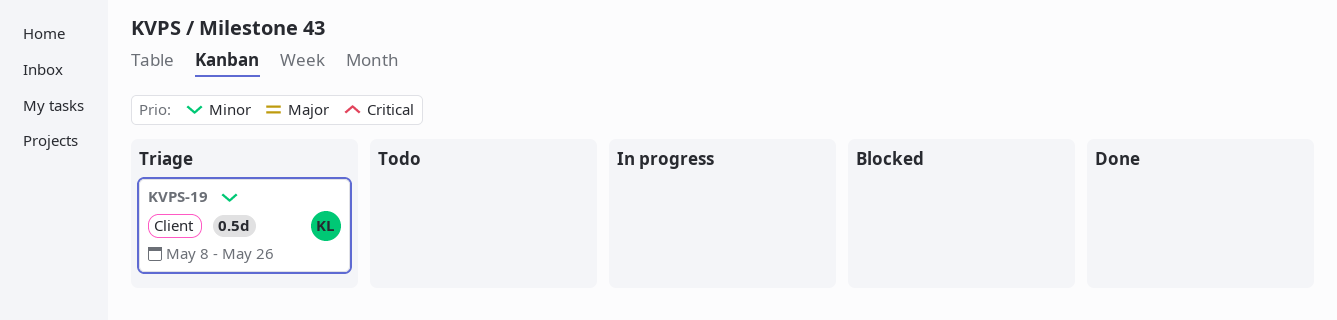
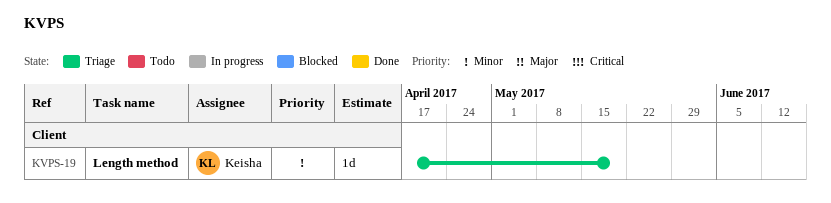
KVPS-19, estimate: 0.5d -> 1d
KVPS-19, start: May 8 -> Apr 17
KVPS-19, due: May 26 -> May 19

